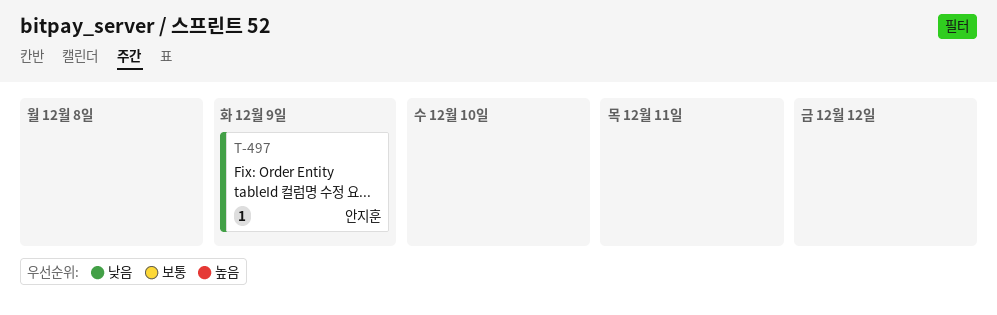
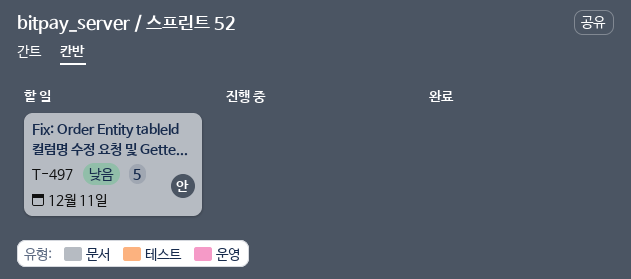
T-497, estimate: 1 -> 5
T-497, due: Dec 9 -> Dec 11

